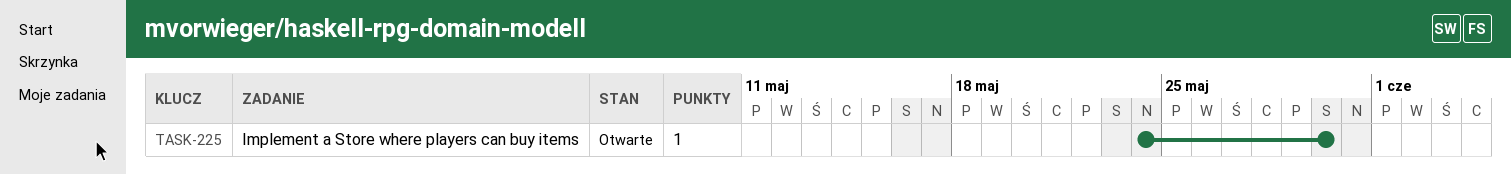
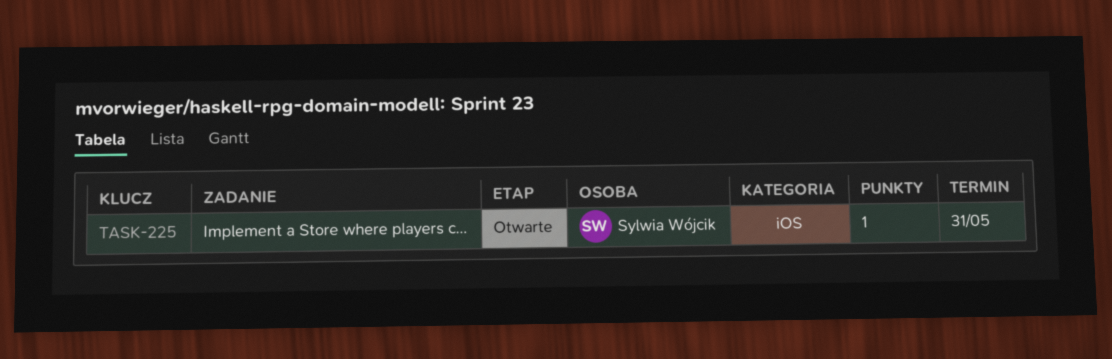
TASK-225, due: May 30 -> May 31

